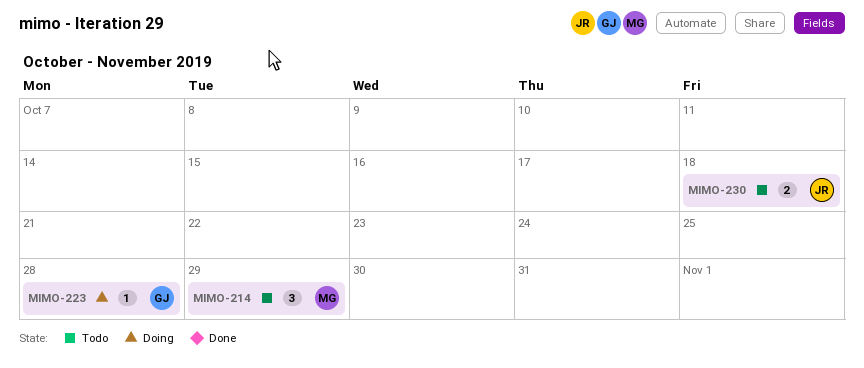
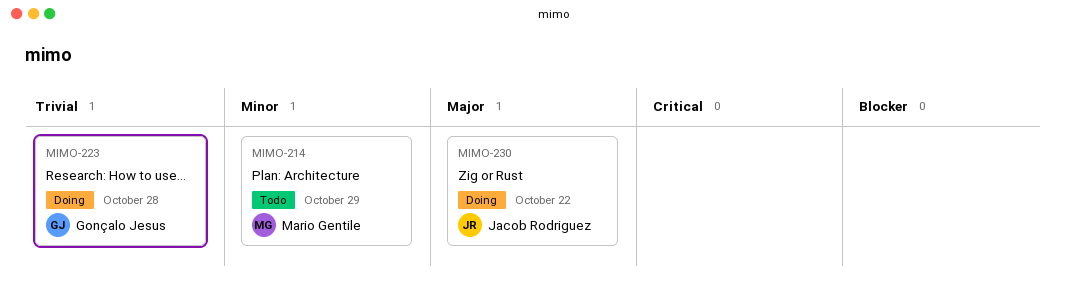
MIMO-230, status: Todo -> Doing
MIMO-230, due: Oct 18 -> Oct 22

